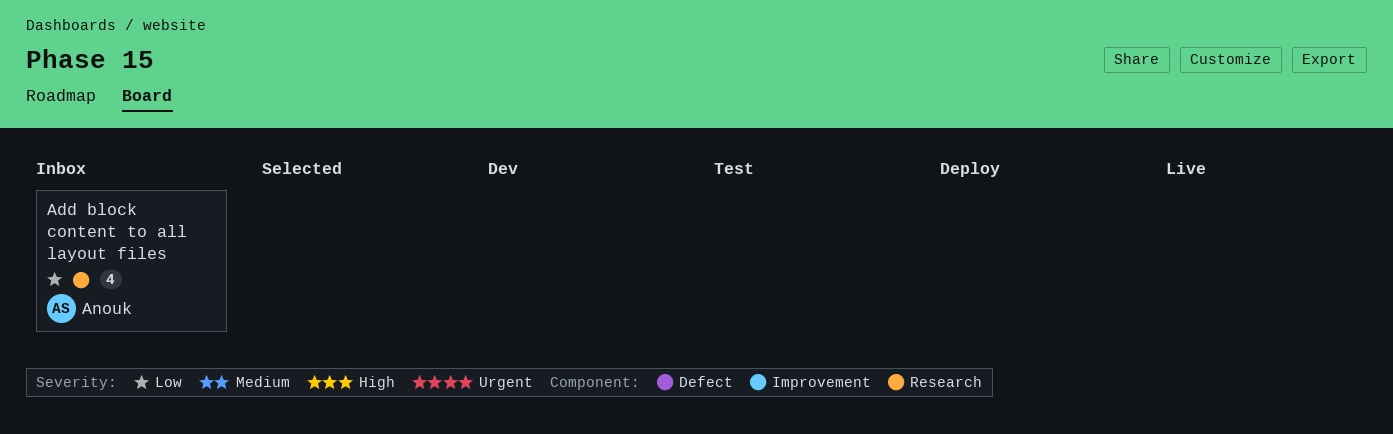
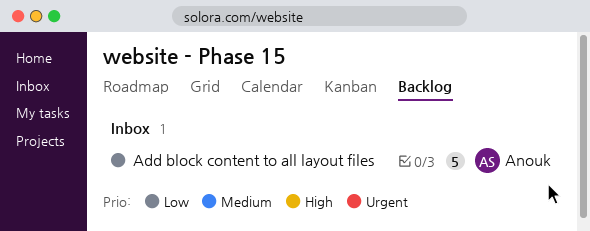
Add block content to all layout files, estimate: 4 -> 5

